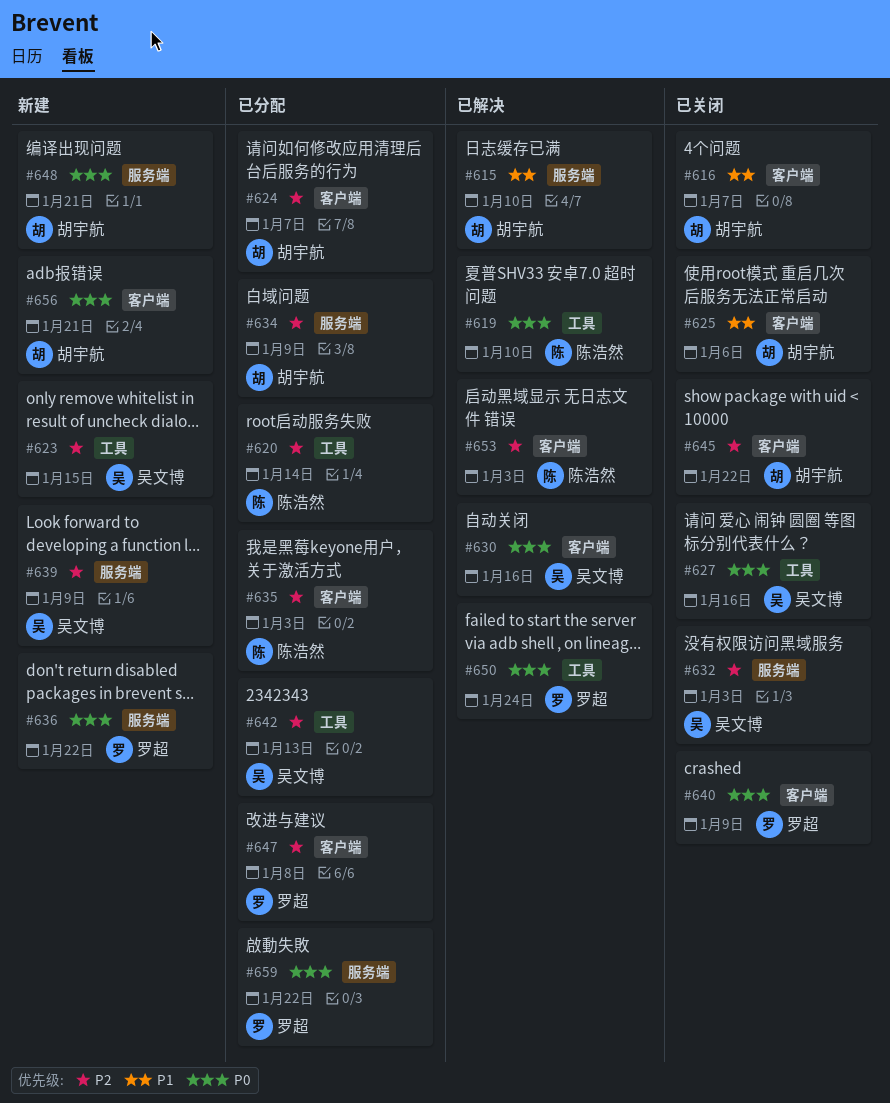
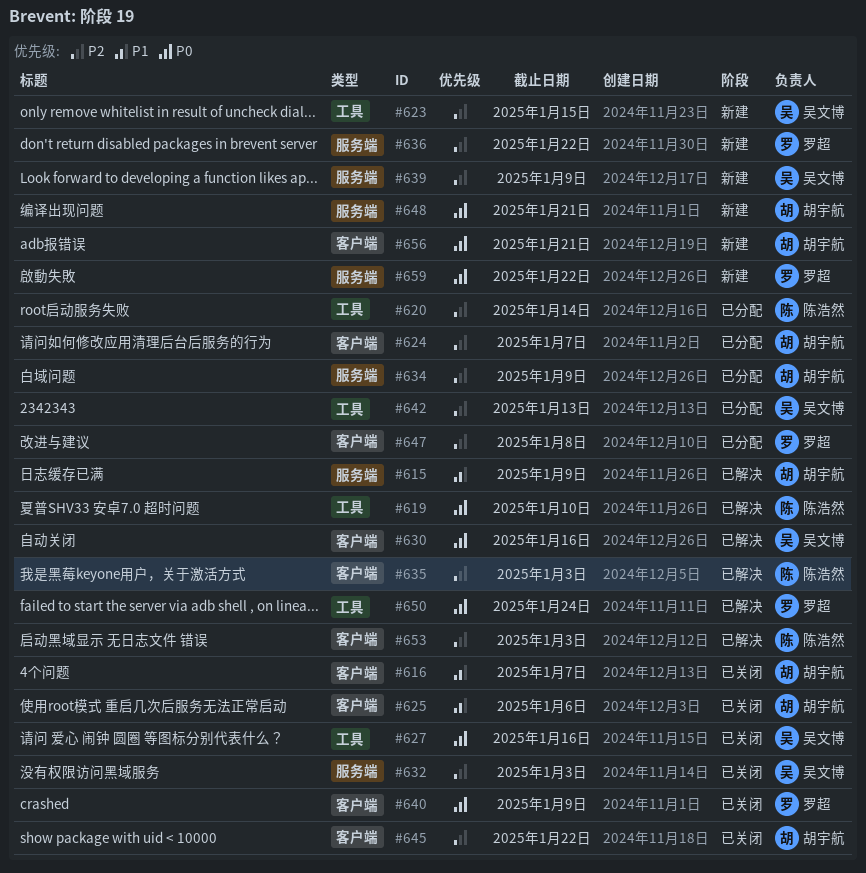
#615, due: Jan 10 -> Jan 9
#635, status: 已分配 -> 已解决
#636, priority: P0 -> P2
#659, status: 已分配 -> 新建

